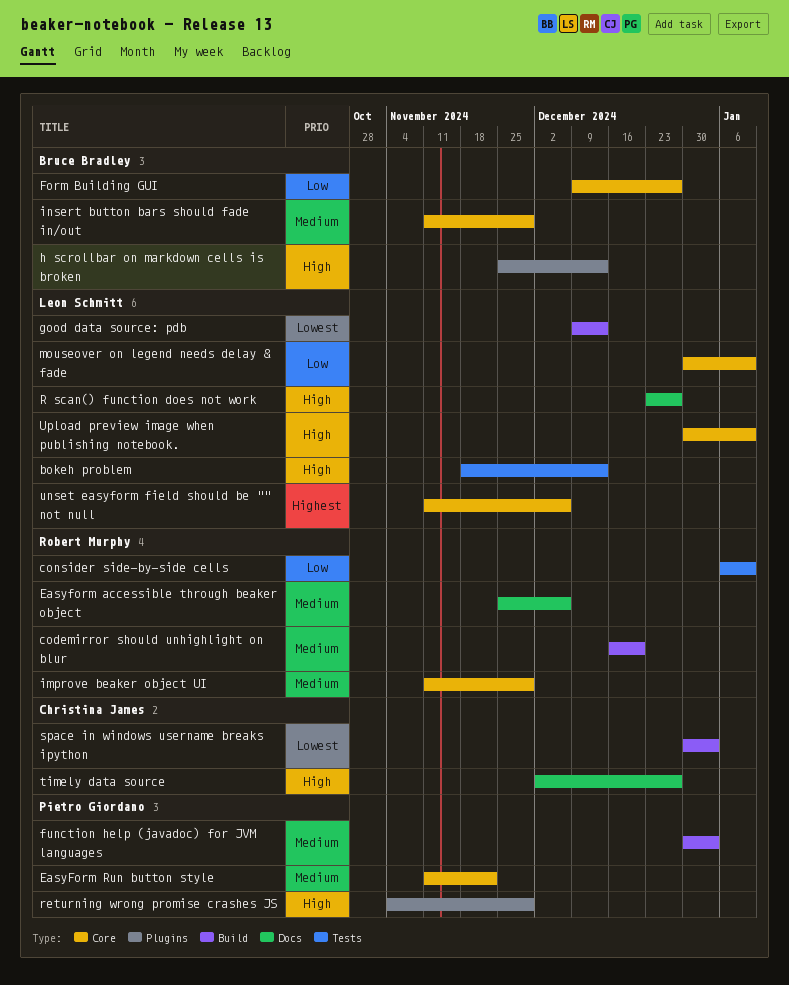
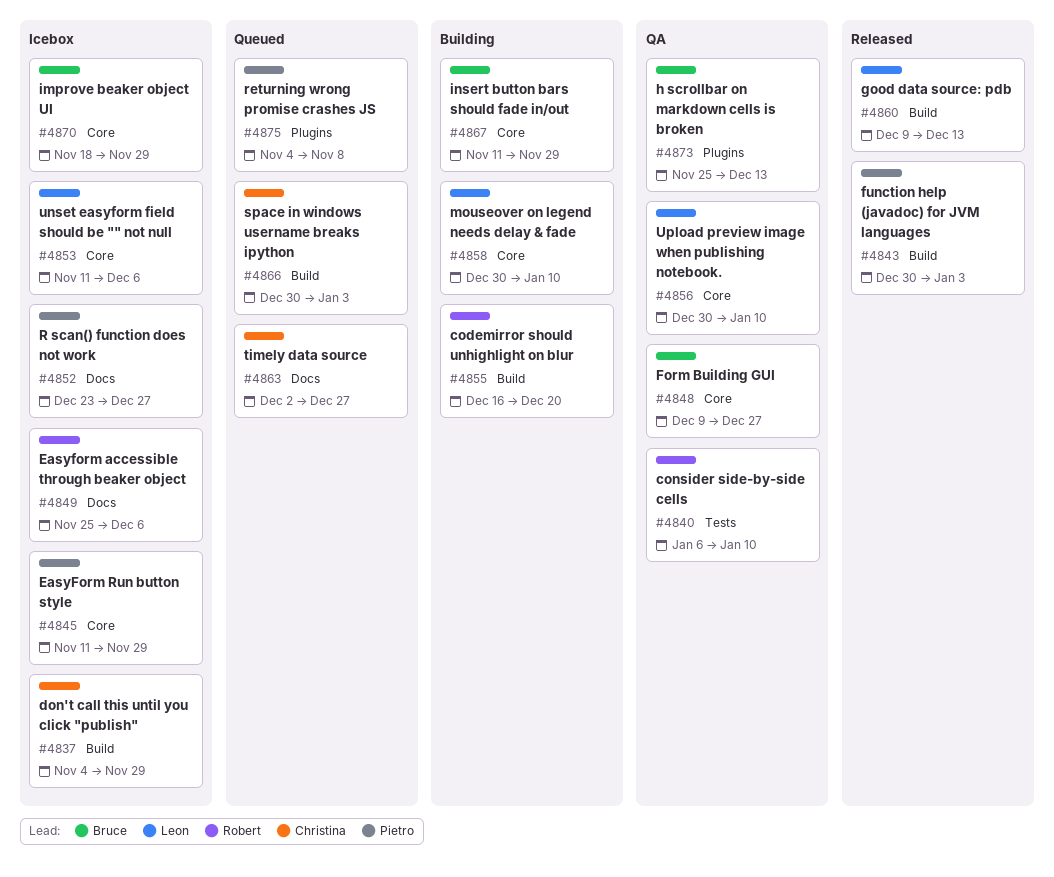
bokeh problem: present -> none
don't call this until you click "publish": none -> present
EasyForm Run button style, due: Nov 22 -> Nov 29
improve beaker object UI, owner: Robert Murphy -> Bruce Bradley
improve beaker object UI, start: Nov 11 -> Nov 18
R scan() function does not work, owner: Leon Schmitt -> Pietro Giordano
returning wrong promise crashes JS, due: Nov 29 -> Nov 8

